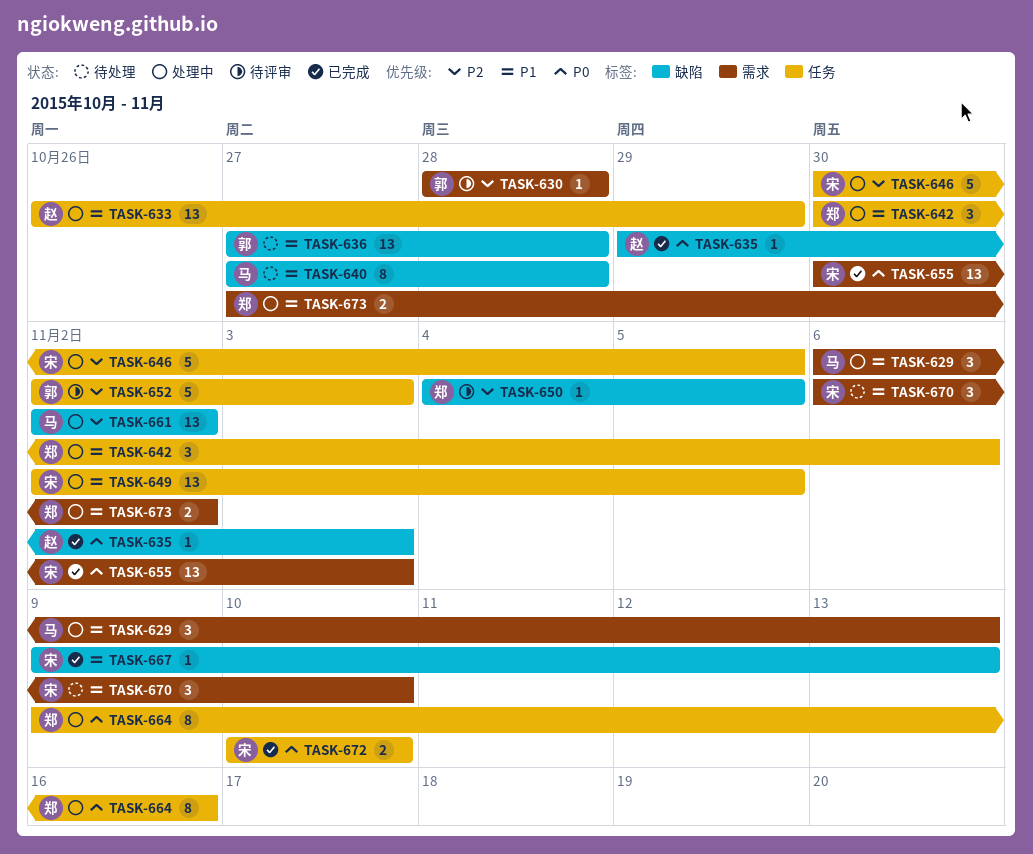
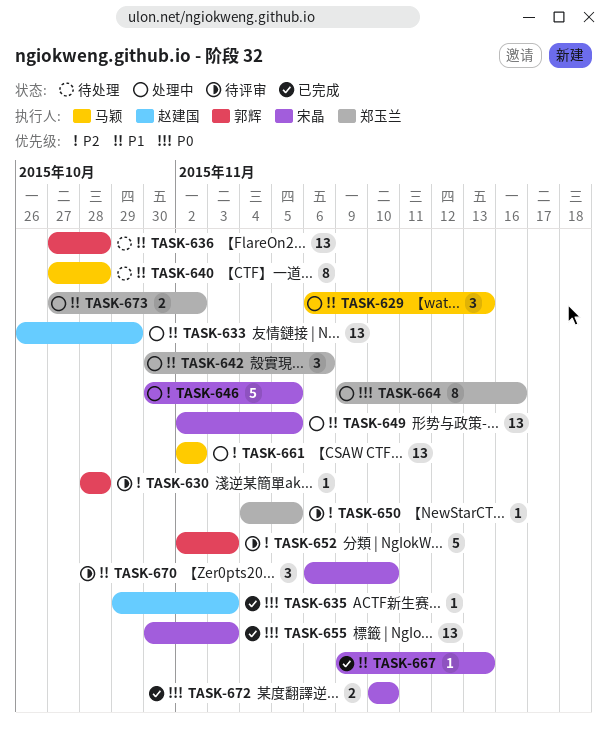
TASK-670, status: 待处理 -> 待评审

